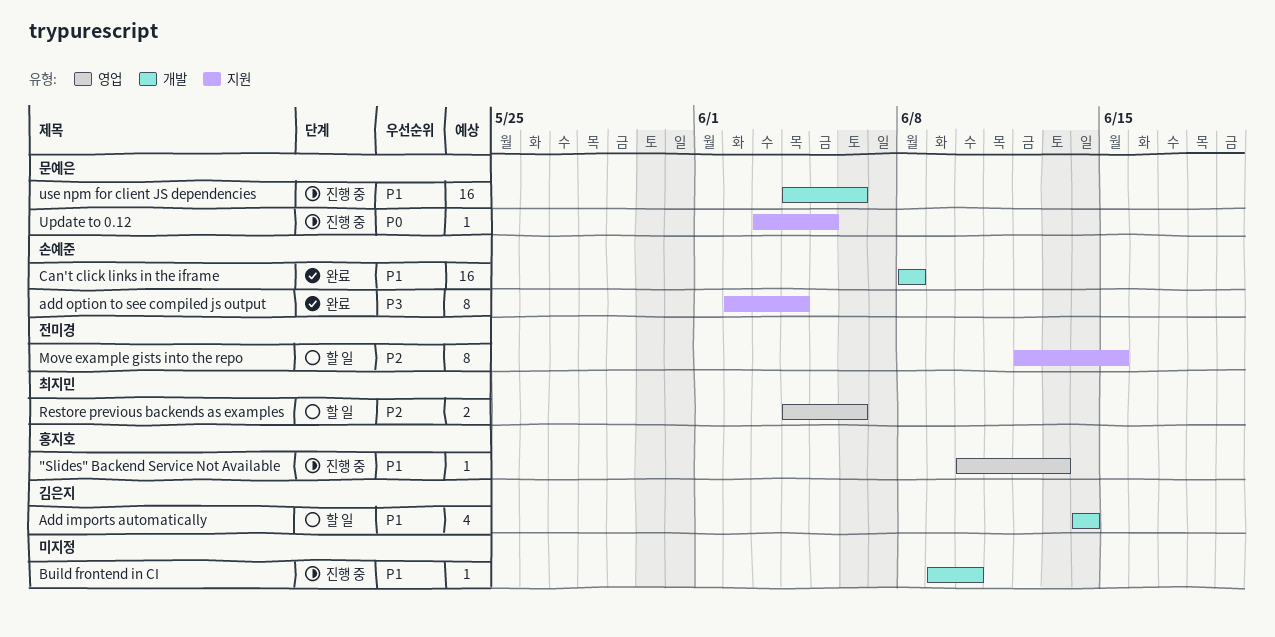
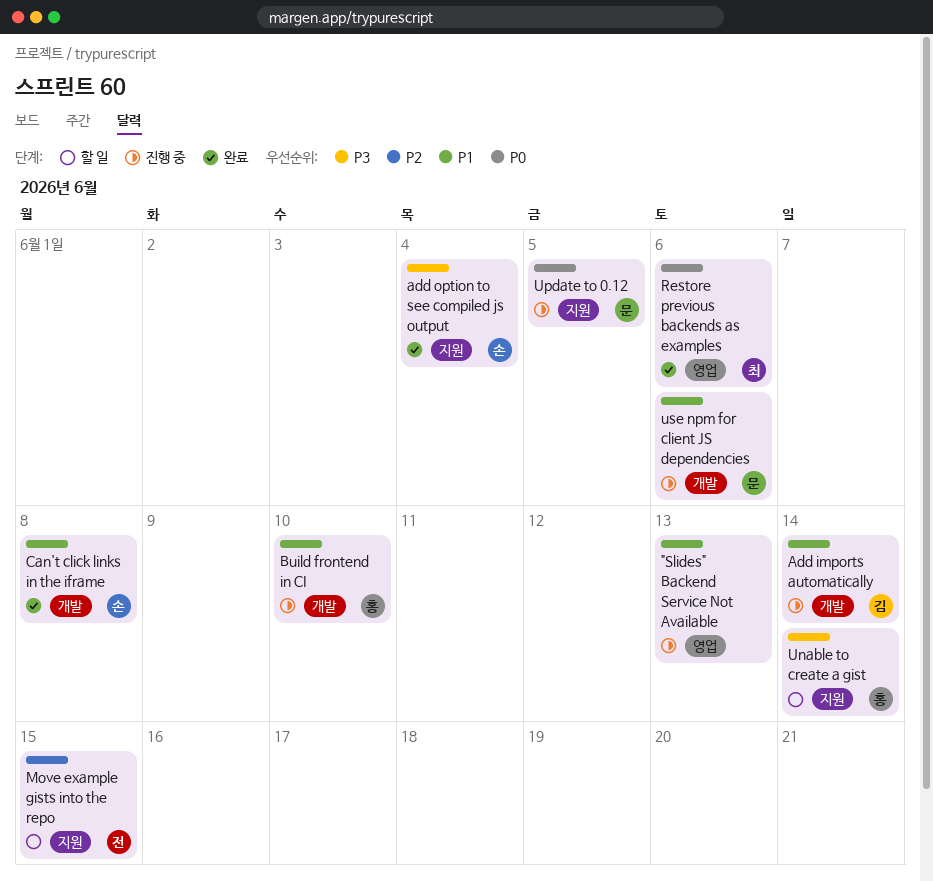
"Slides" Backend Service Not Available, owner: 홍지호 -> none
Add imports automatically, status: 할 일 -> 진행 중
Build frontend in CI, owner: none -> 홍지호
Restore previous backends as examples, status: 할 일 -> 완료
Restore previous backends as examples, priority: P2 -> P0
Unable to create a gist: none -> present

